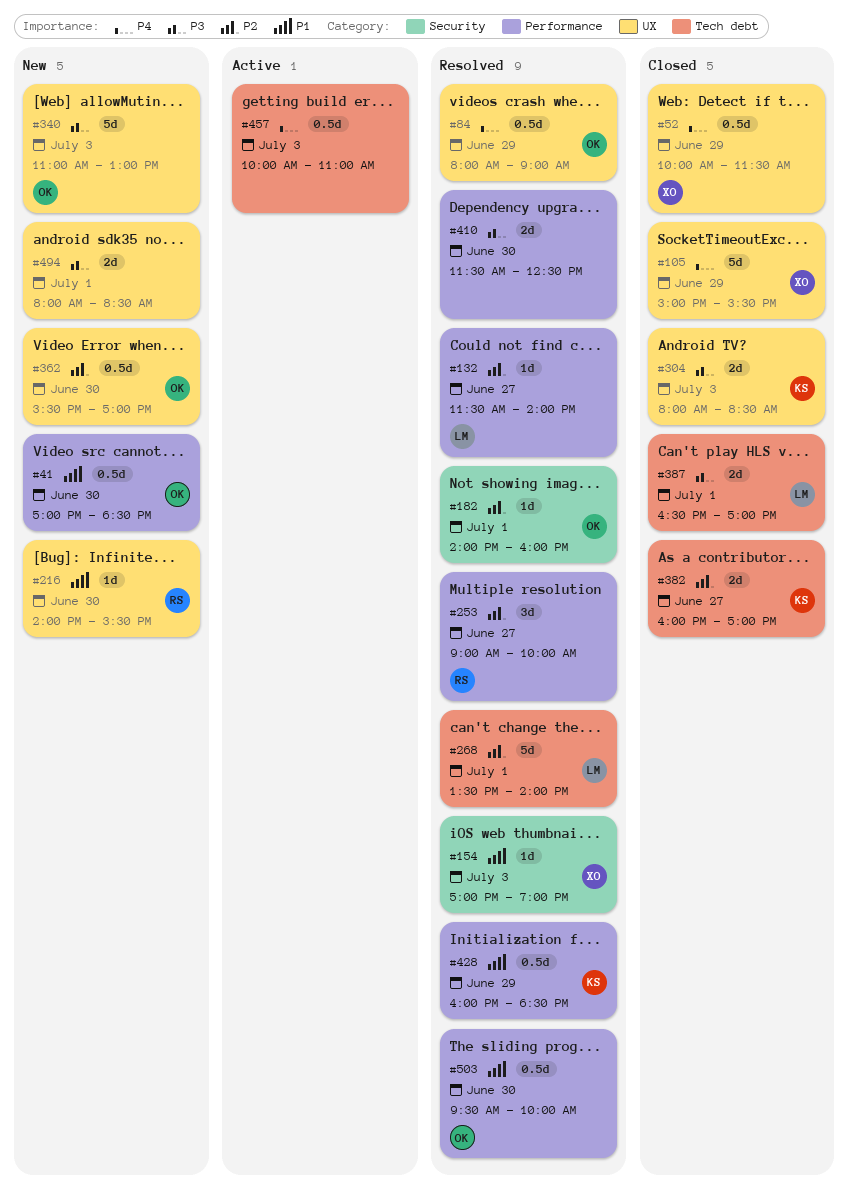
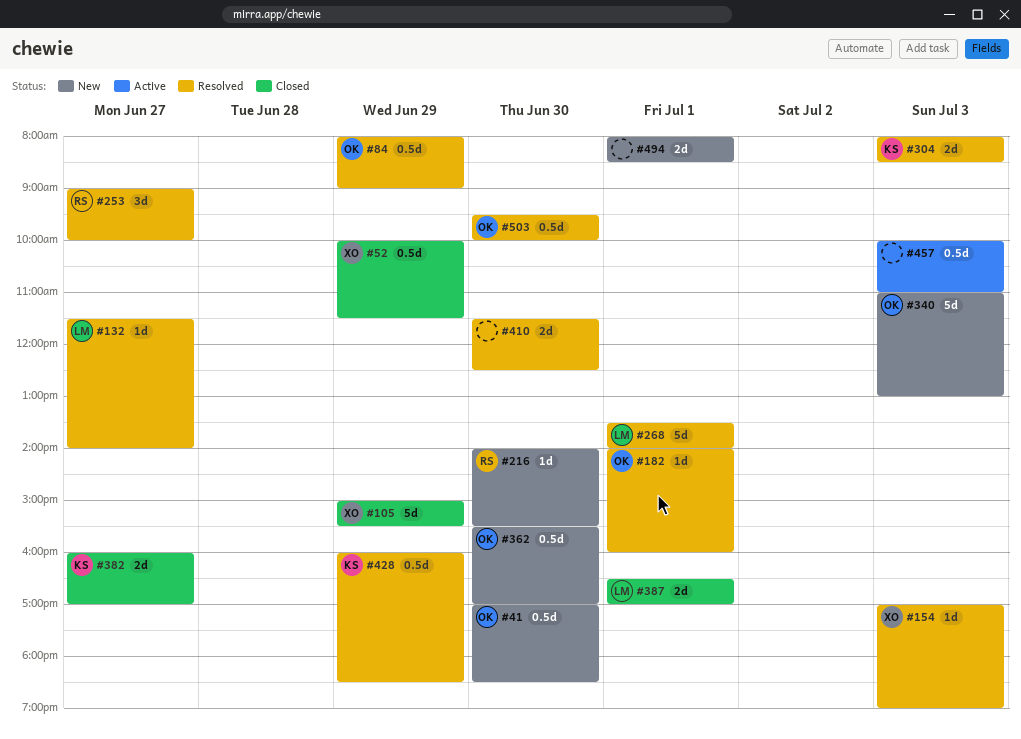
#304, status: Closed -> Resolved

